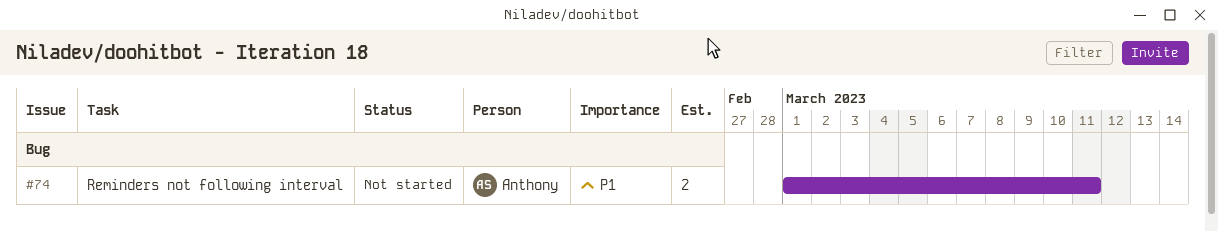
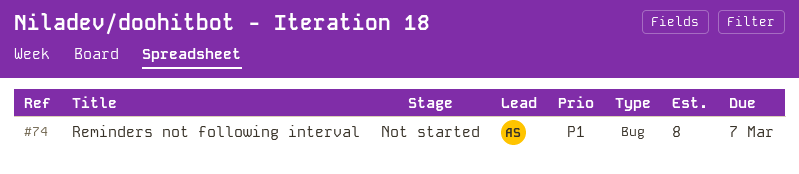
#74, estimate: 2 -> 8
#74, due: Mar 11 -> Mar 7

